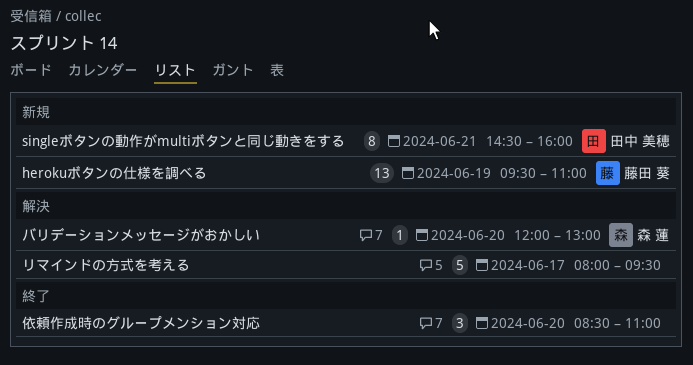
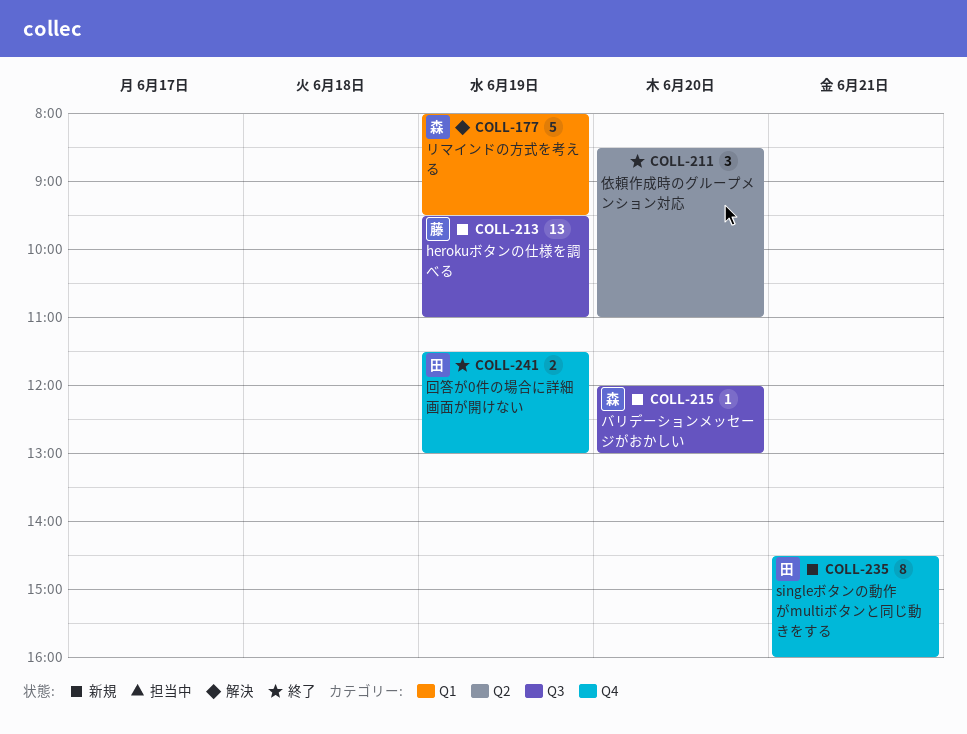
バリデーションメッセージがおかしい, status: 解決 -> 新規
リマインドの方式を考える, owner: none -> 森 蓮
リマインドの方式を考える, day: Jun 17 -> Jun 19
回答が0件の場合に詳細画面が開けない: none -> present

